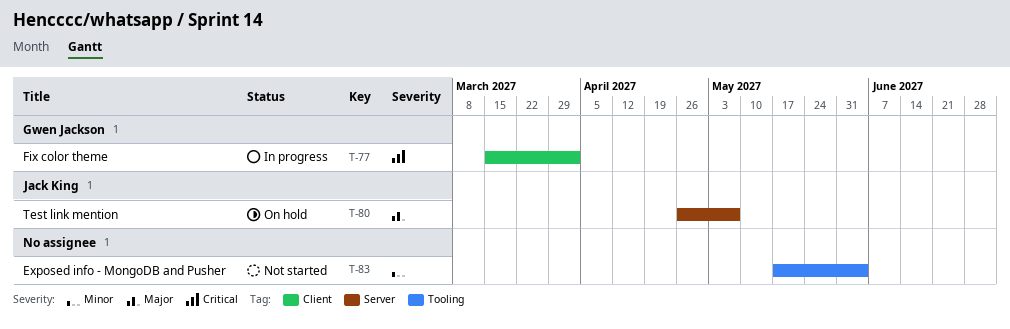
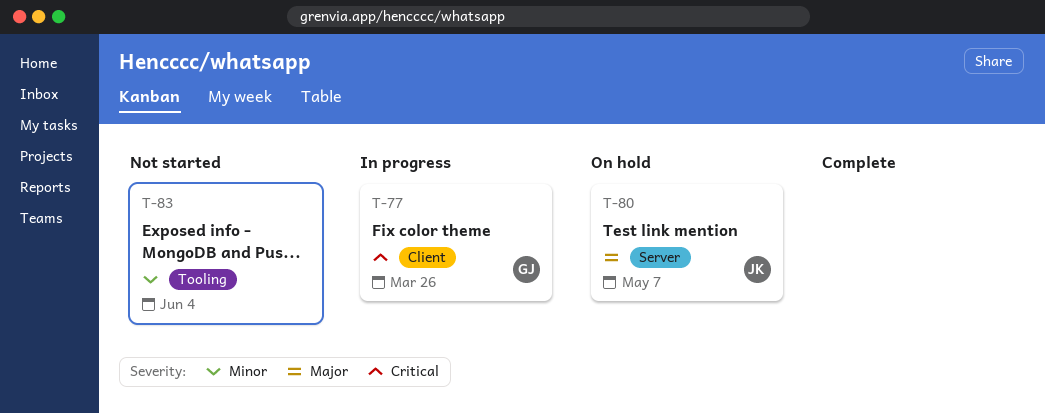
T-77, due: Apr 2 -> Mar 26

